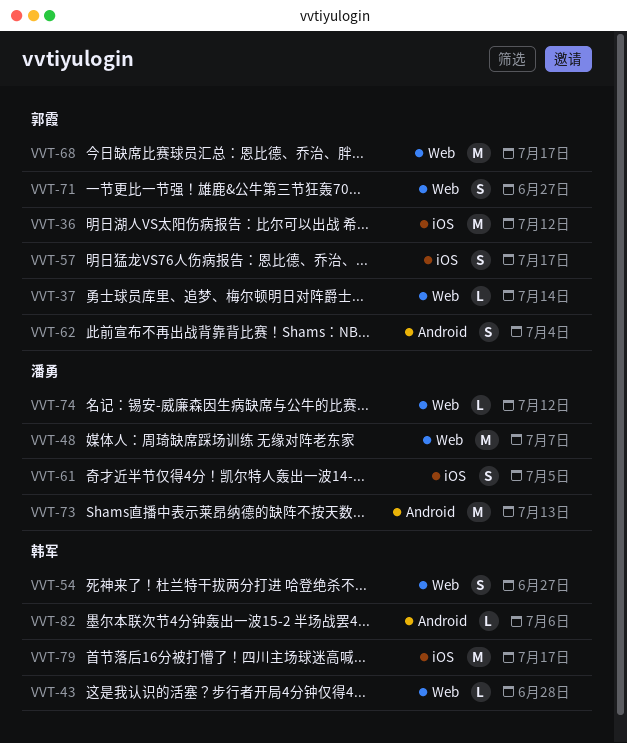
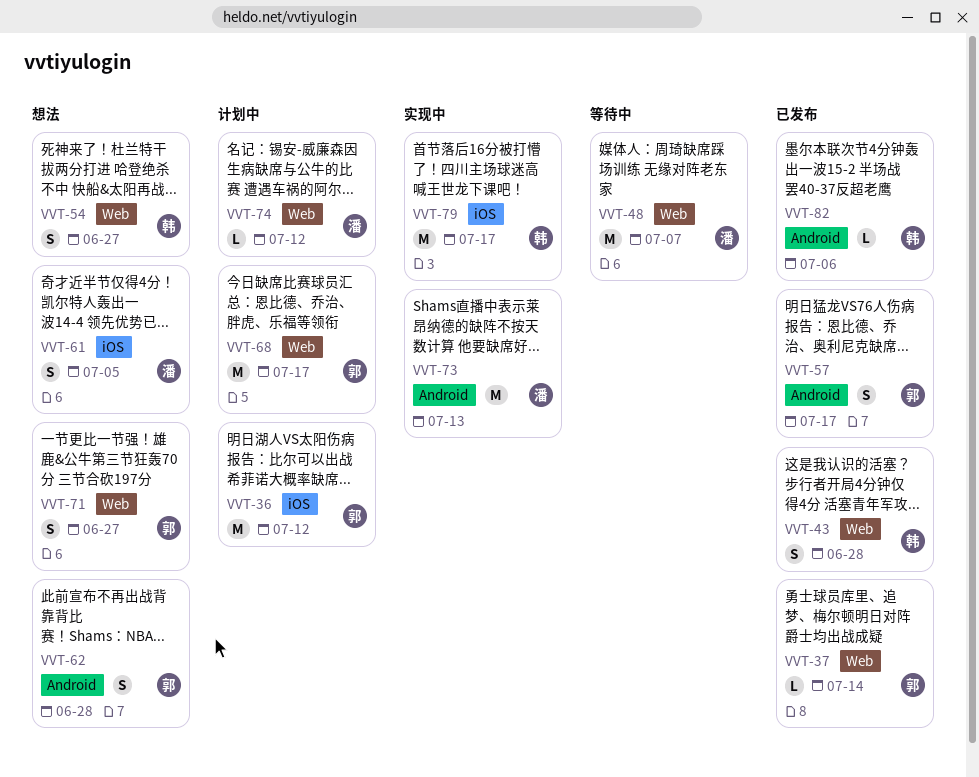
VVT-43, estimate: L -> S
VVT-57, label: iOS -> Android
VVT-62, due: Jul 4 -> Jun 28

